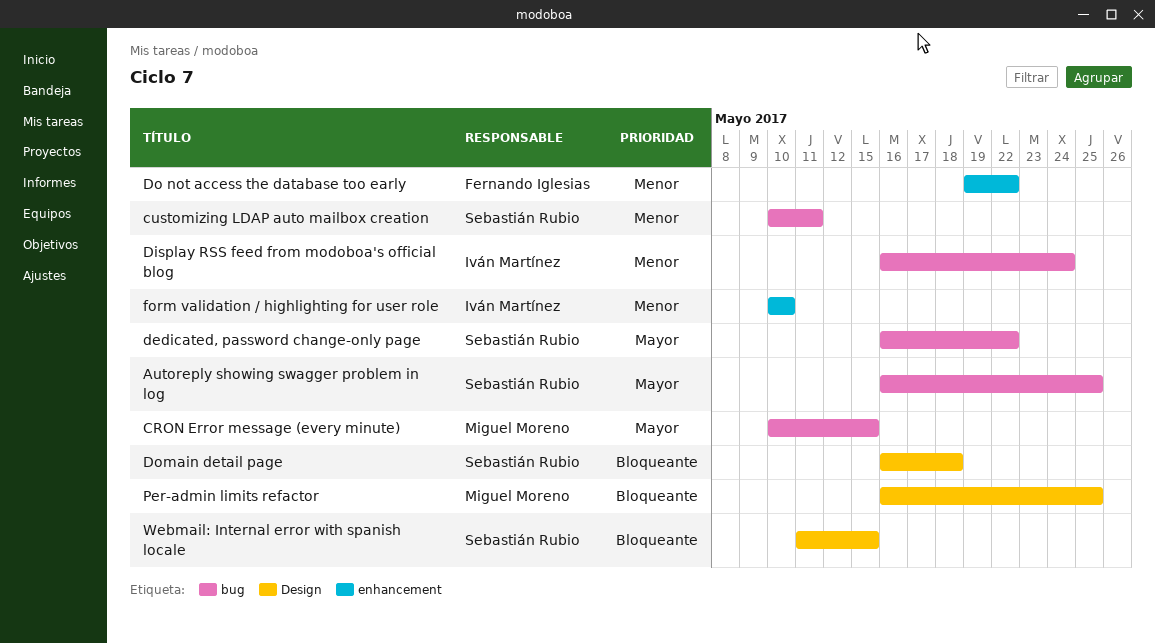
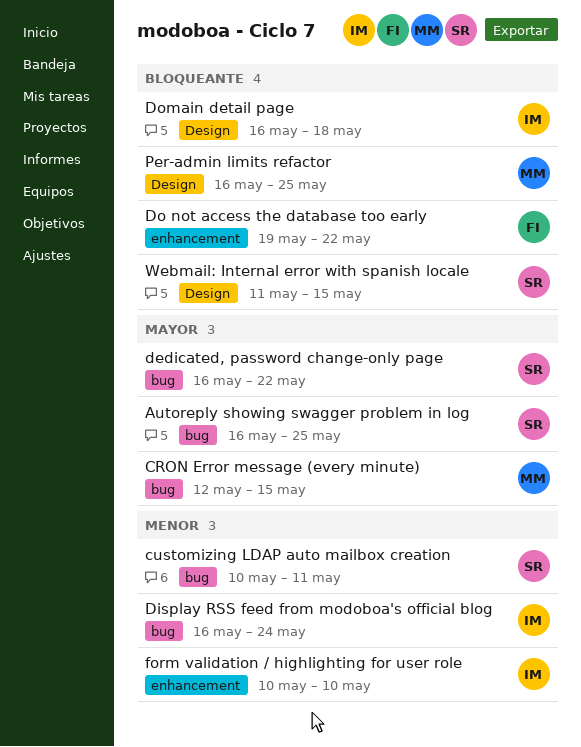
CRON Error message (every minute), start: May 10 -> May 12
Do not access the database too early, priority: Menor -> Bloqueante
Domain detail page, owner: Sebastián Rubio -> Iván Martínez

